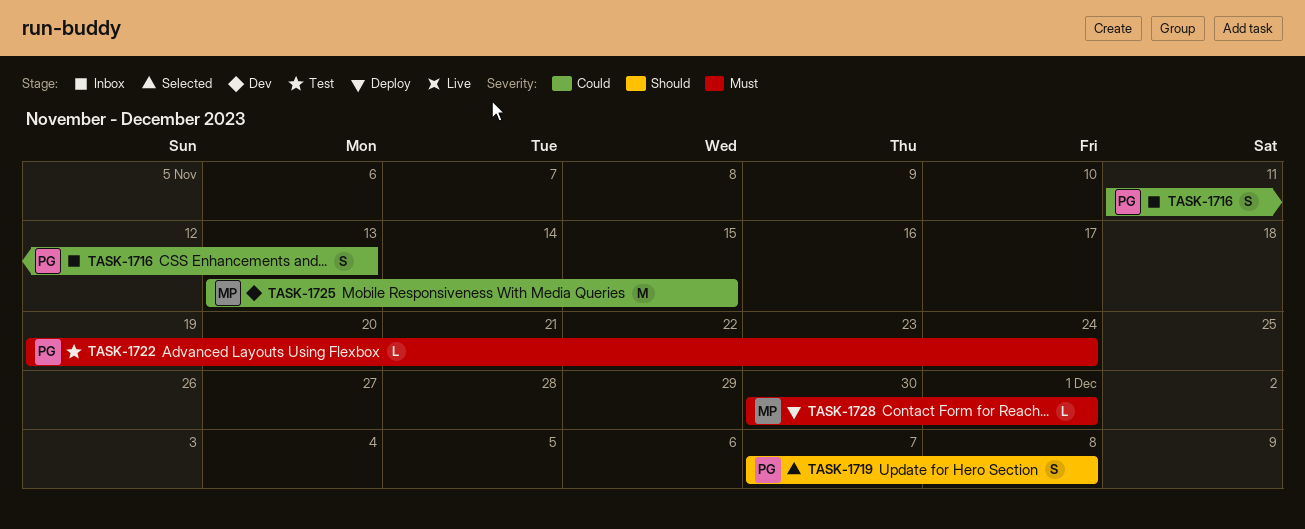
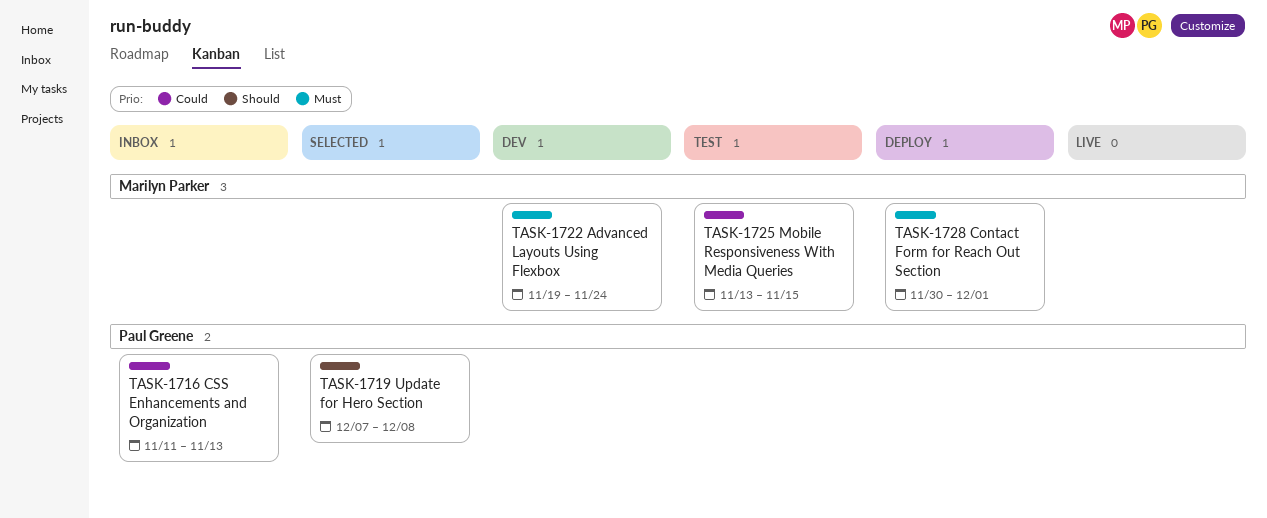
TASK-1722, status: Test -> Dev
TASK-1722, owner: Paul Greene -> Marilyn Parker
TASK-1725, status: Dev -> Test

